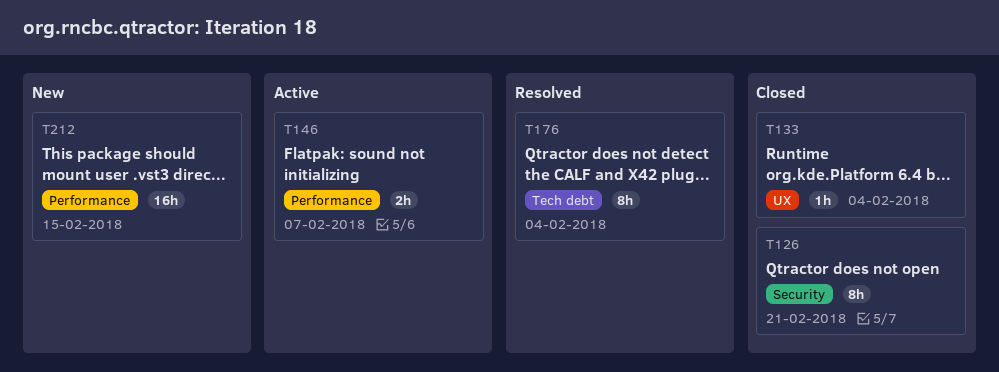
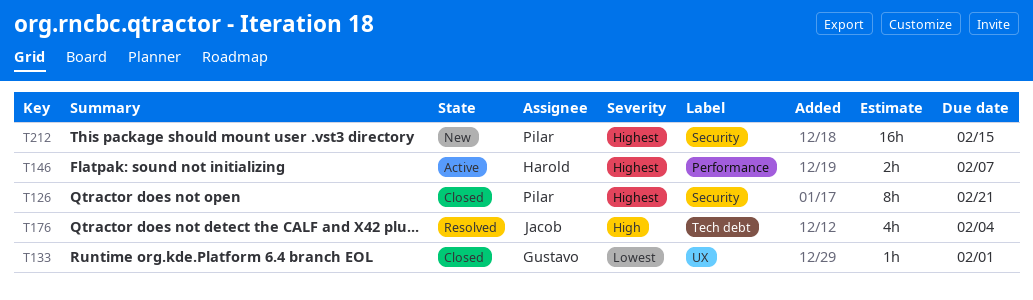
T133, due: Feb 4 -> Feb 1
T176, estimate: 8h -> 4h
T212, label: Performance -> Security

